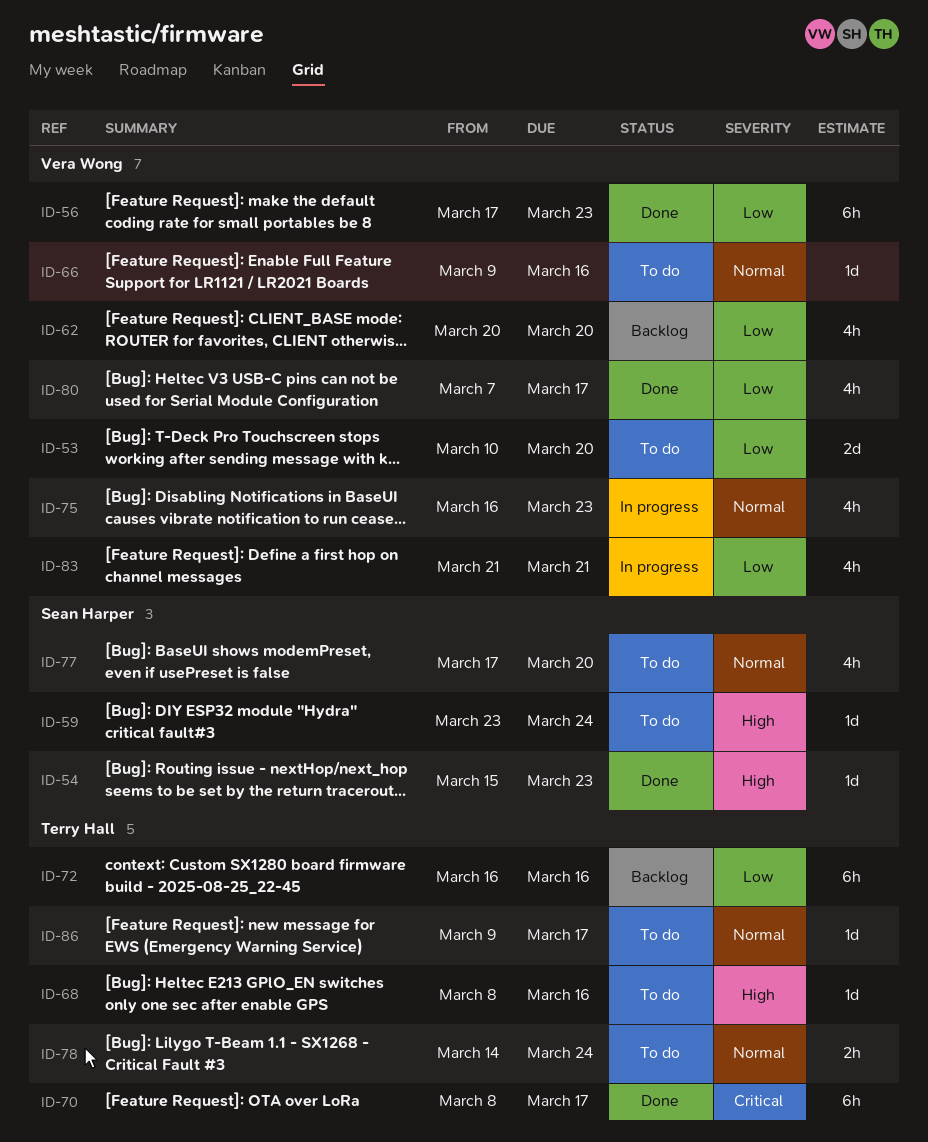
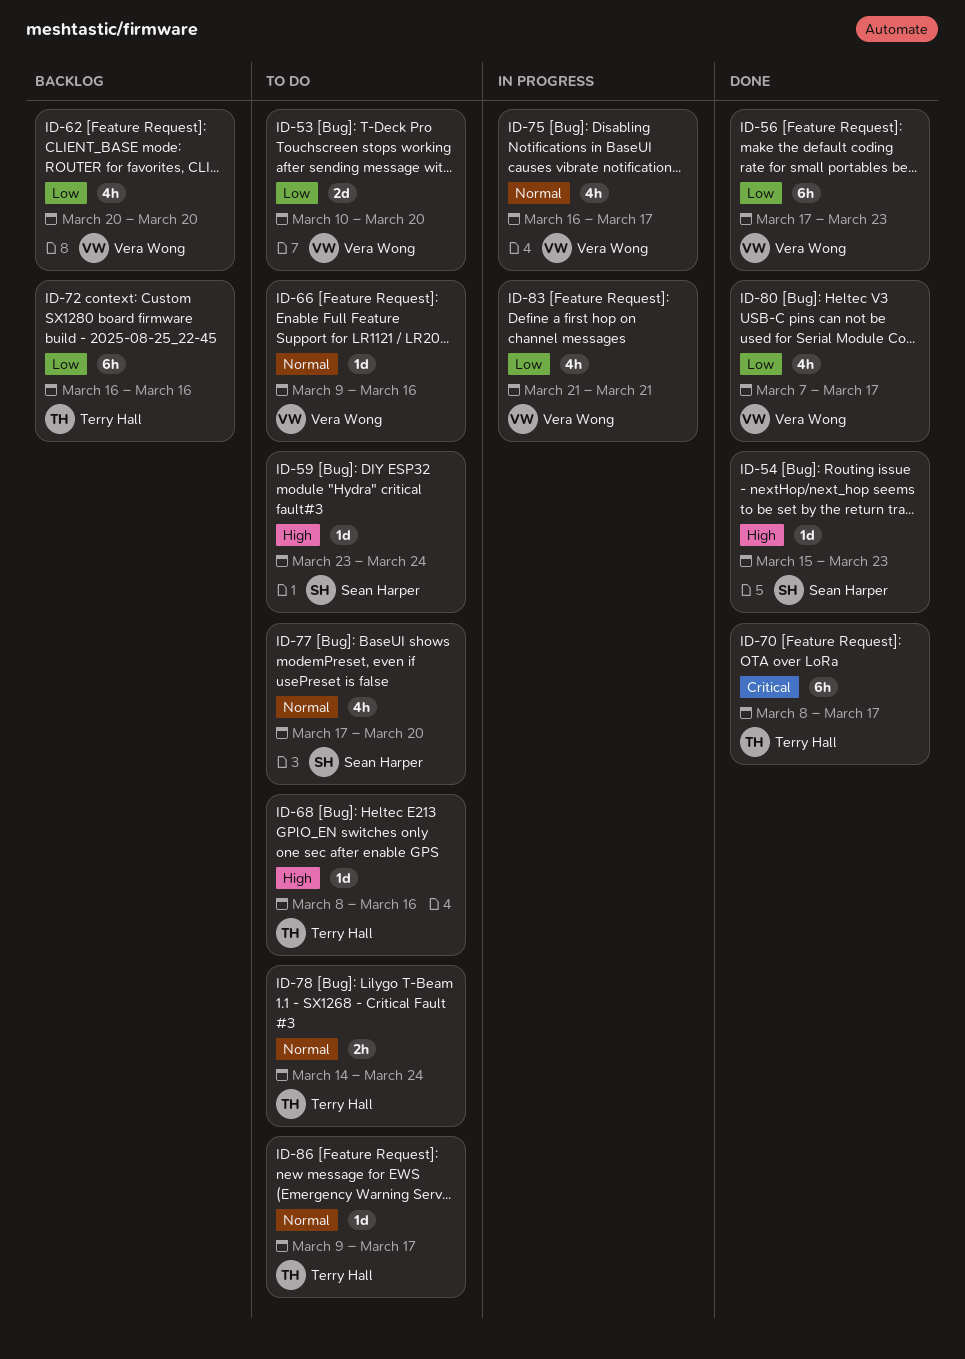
ID-75, due: Mar 23 -> Mar 17

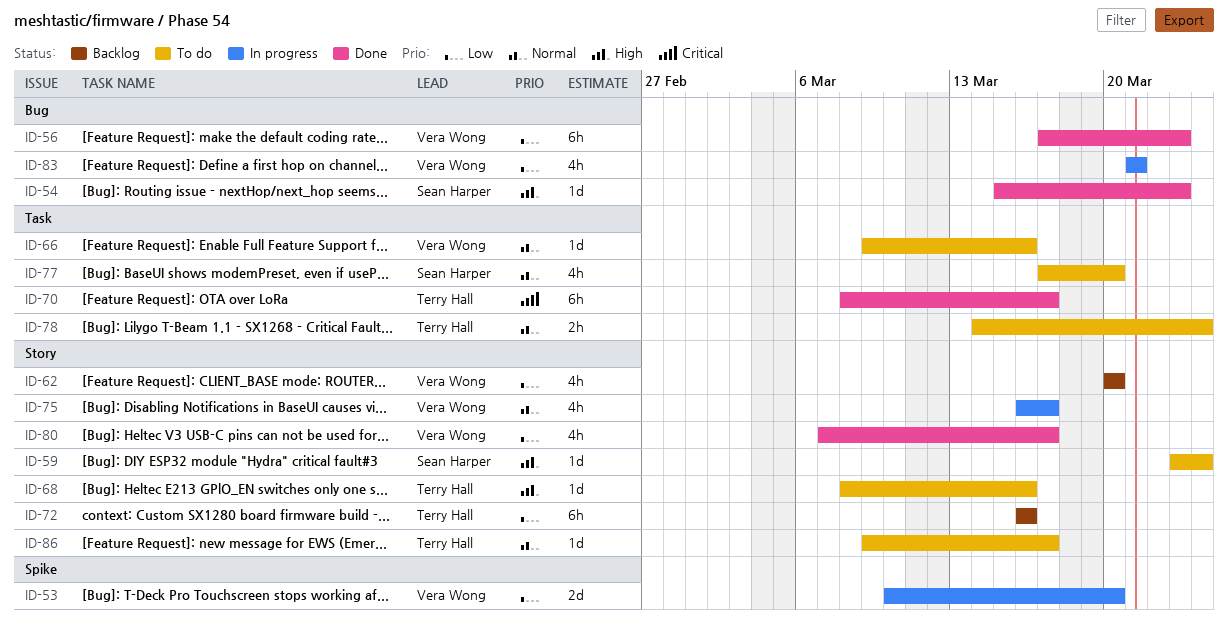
ID-53, status: To do -> In progress

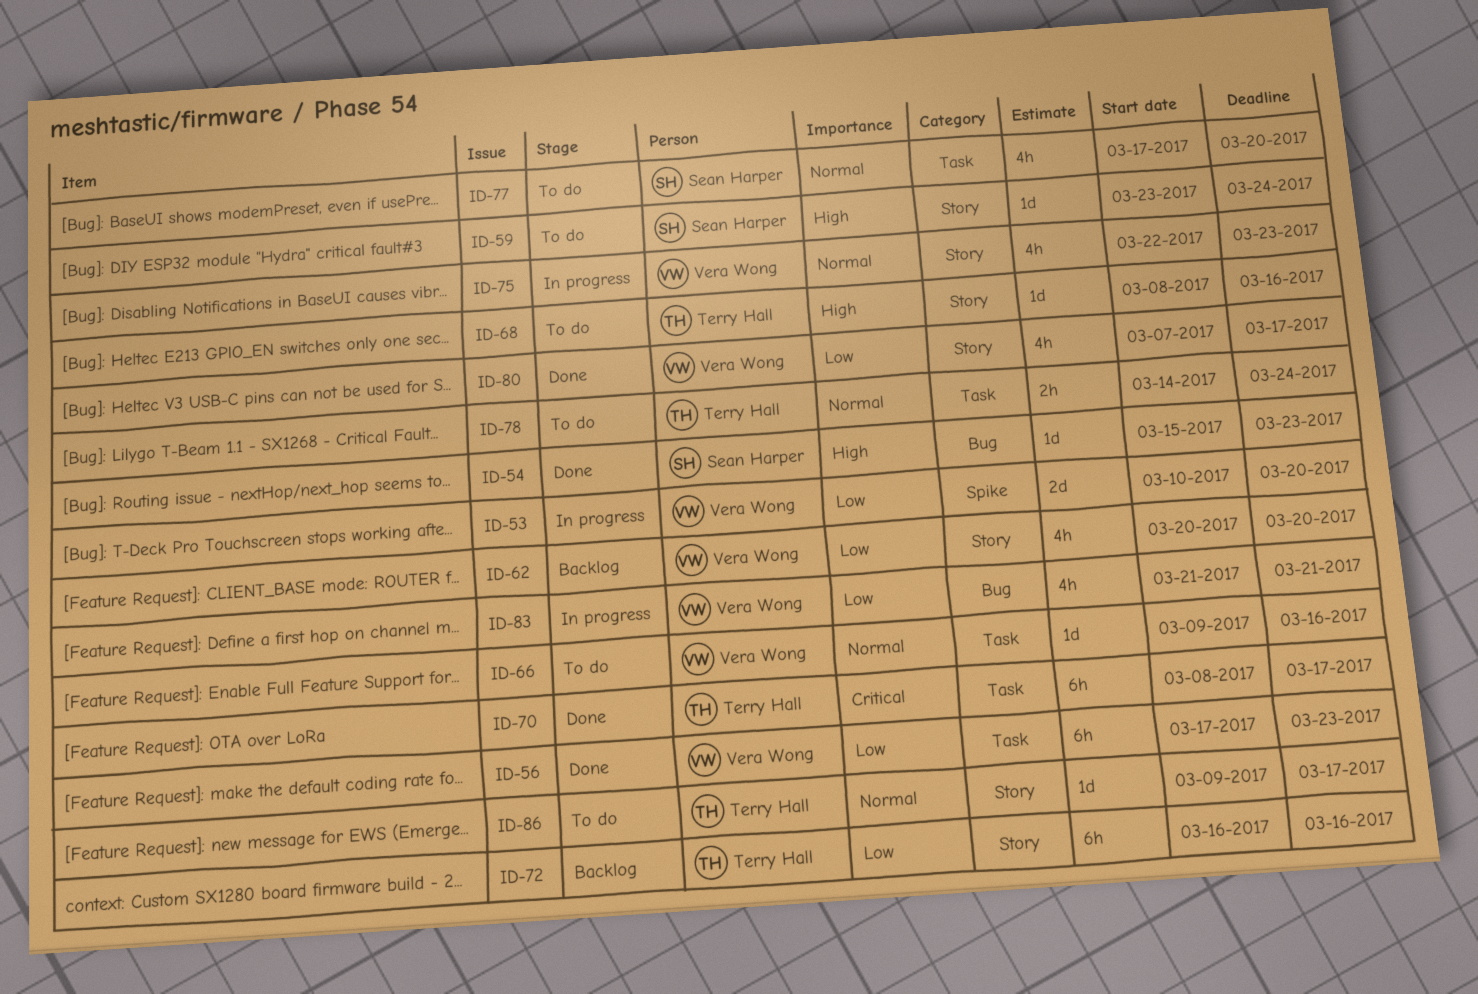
ID-56, label: Bug -> Task
ID-75, start: Mar 16 -> Mar 22
ID-75, due: Mar 17 -> Mar 23

